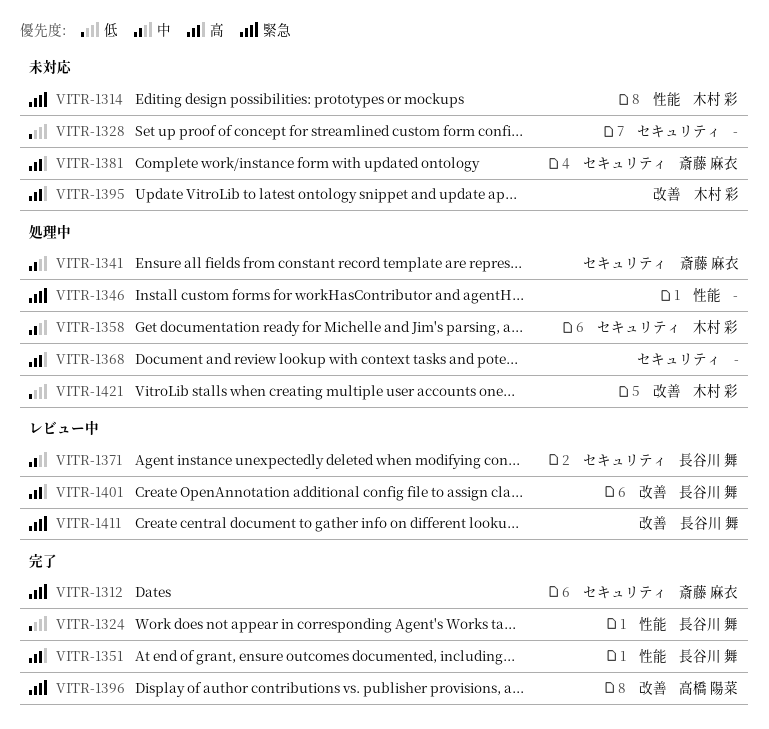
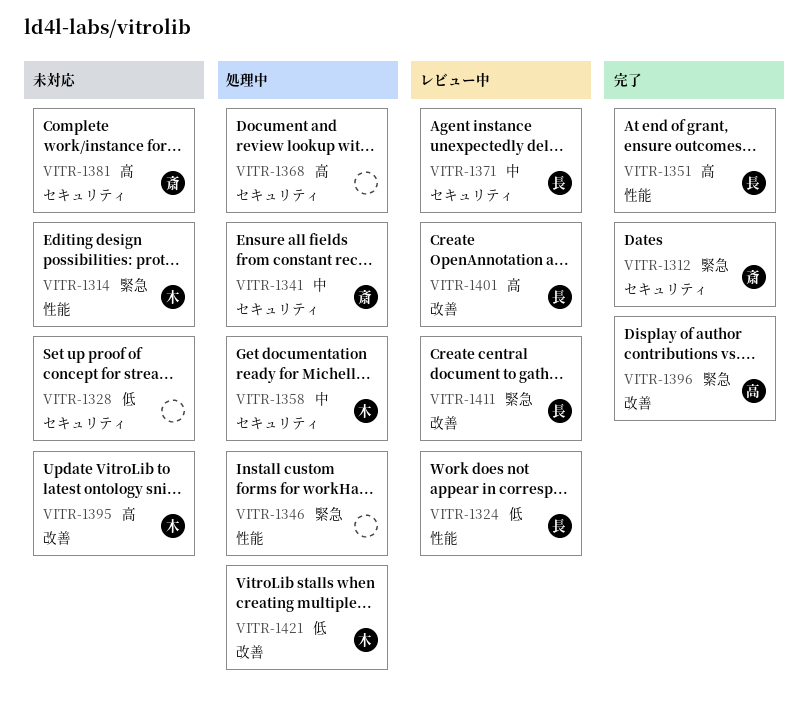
VITR-1324, status: 完了 -> レビュー中

